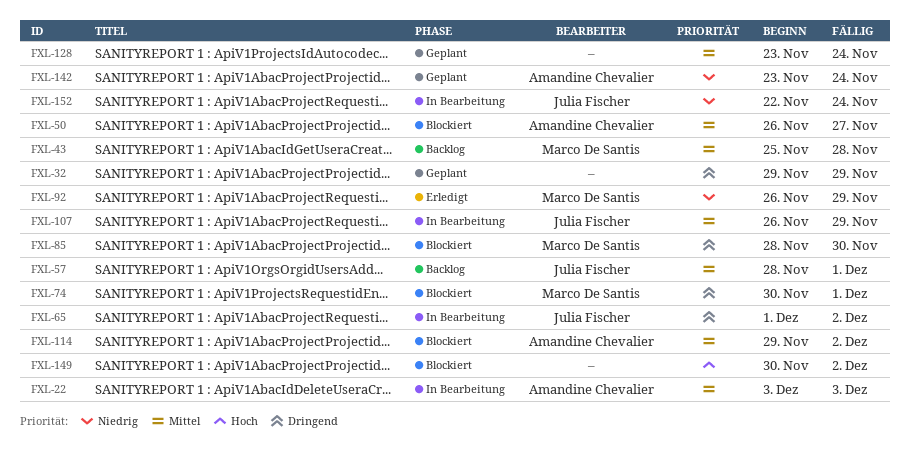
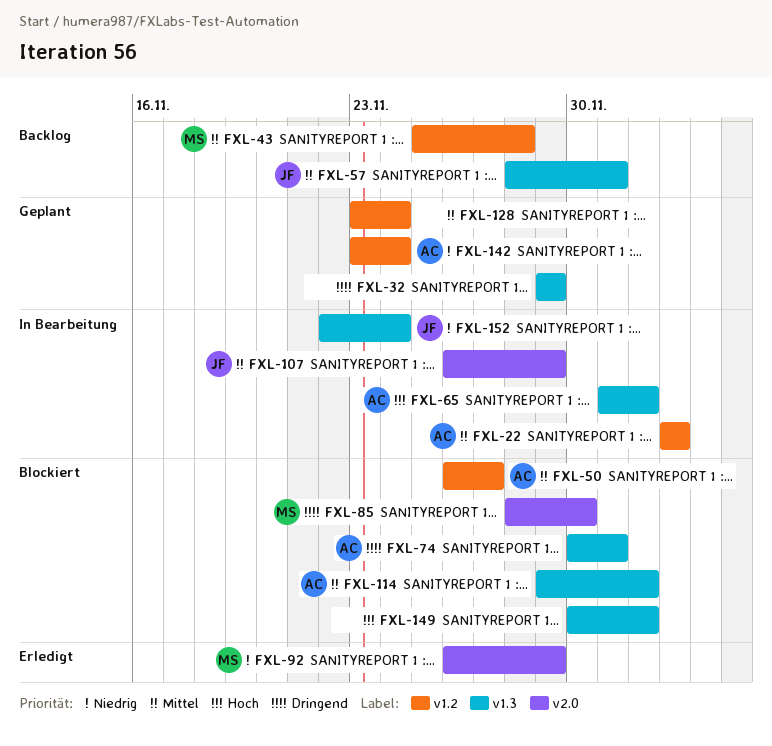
FXL-65, owner: Julia Fischer -> Amandine Chevalier
FXL-65, priority: Dringend -> Hoch
FXL-74, owner: Marco De Santis -> Amandine Chevalier

